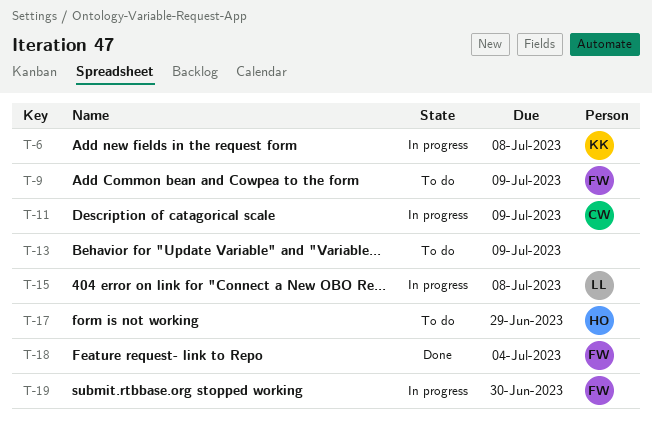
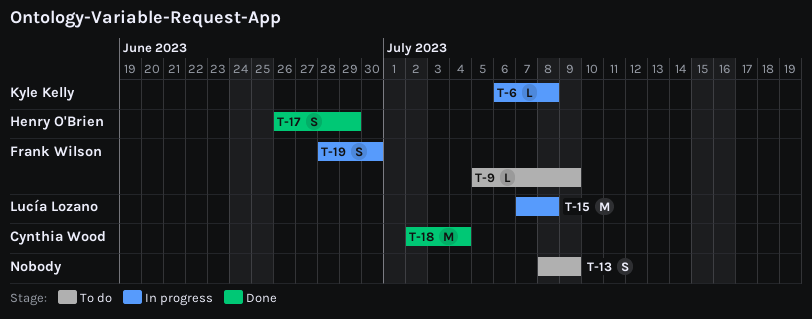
T-11: present -> none
T-17, status: To do -> Done
T-18, owner: Frank Wilson -> Cynthia Wood

